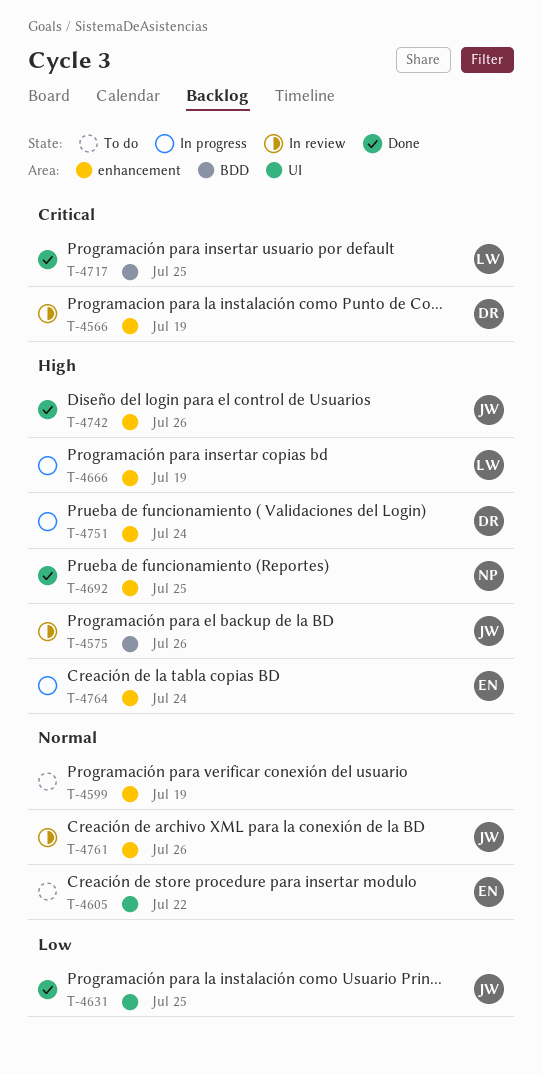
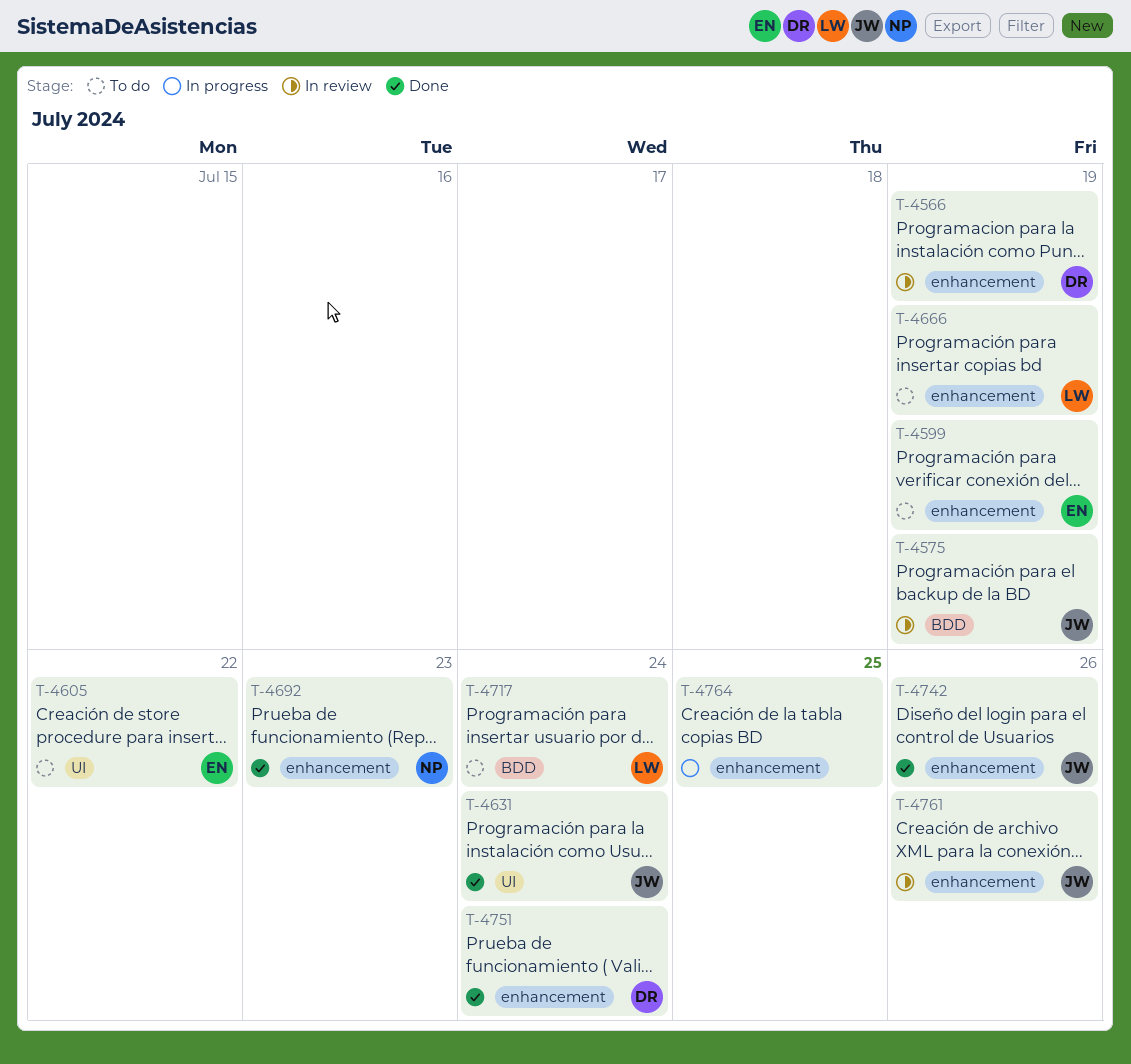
T-4575, due: Jul 26 -> Jul 19
T-4599, owner: none -> EN
T-4631, due: Jul 25 -> Jul 24
T-4666, status: In progress -> To do
T-4692, due: Jul 25 -> Jul 23
T-4717, status: Done -> To do
T-4717, due: Jul 25 -> Jul 24
T-4751, status: In progress -> Done
T-4764, owner: EN -> none
T-4764, due: Jul 24 -> Jul 25

